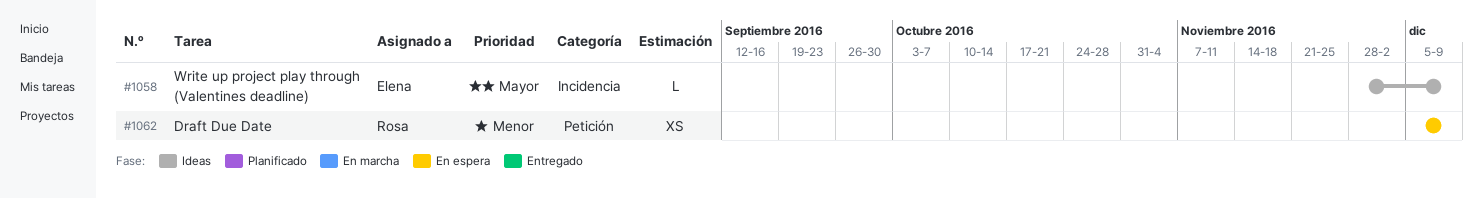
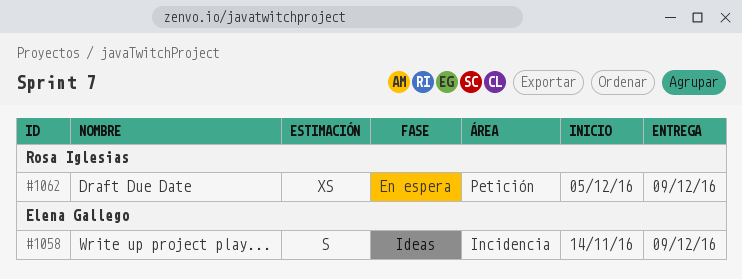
#1058, estimate: L -> S
#1058, start: Nov 28 -> Nov 14

